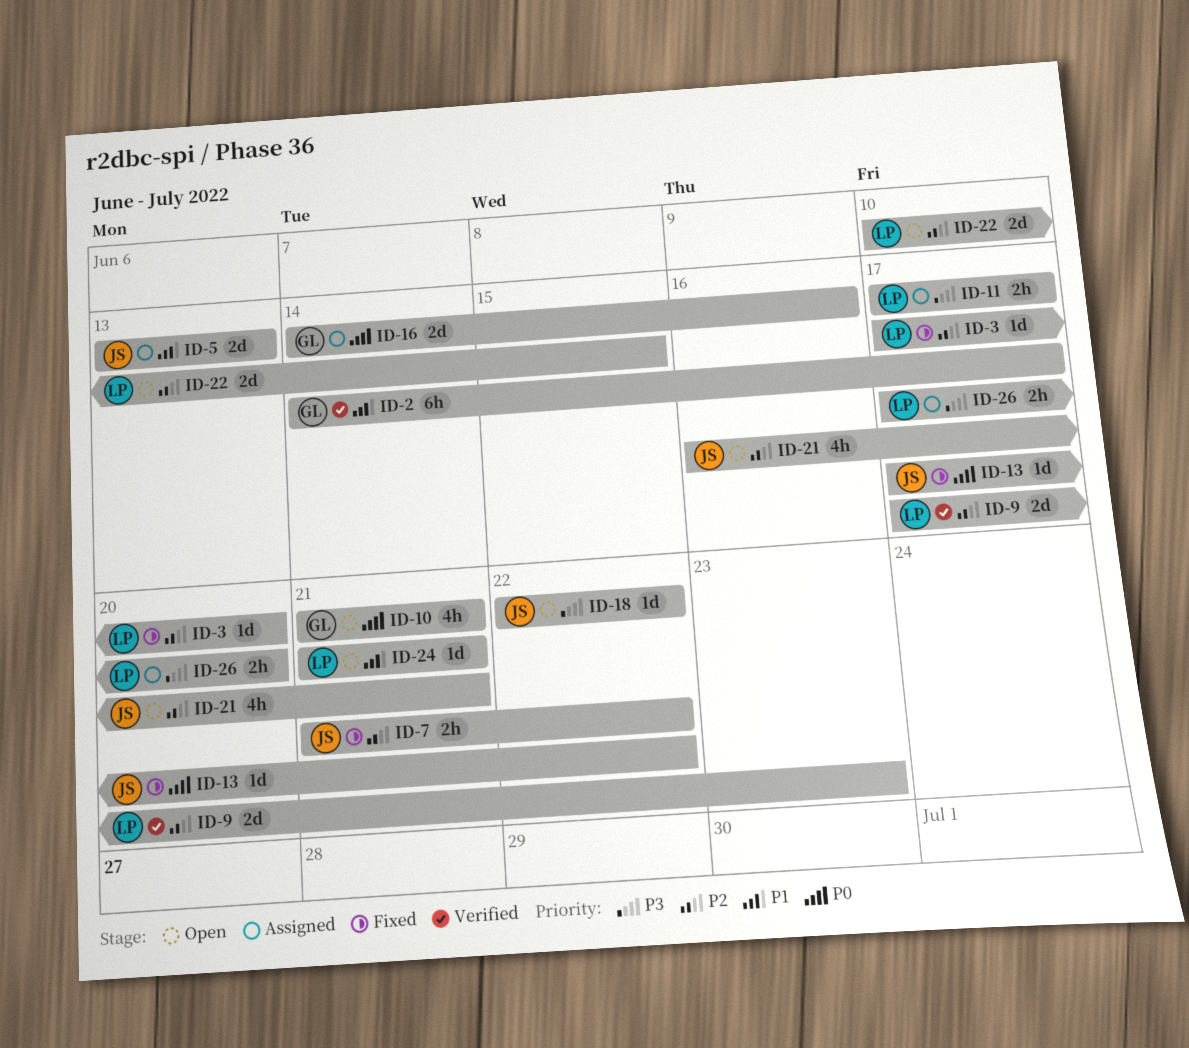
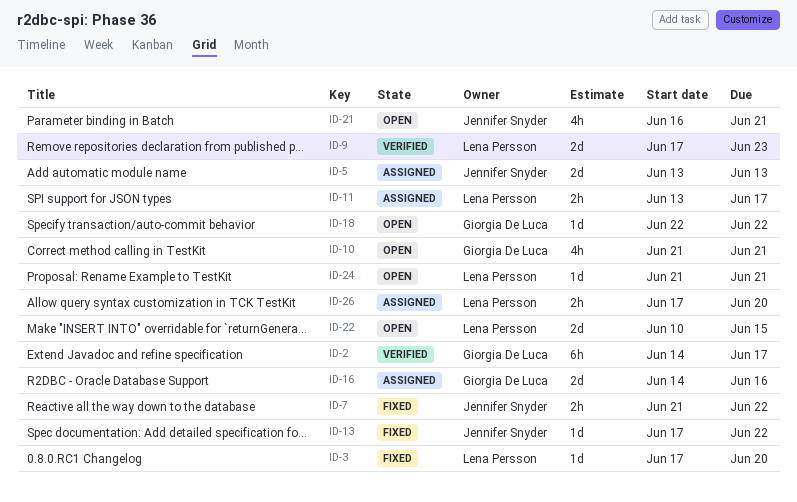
ID-11, start: Jun 17 -> Jun 13
ID-18, owner: Jennifer Snyder -> Giorgia De Luca

